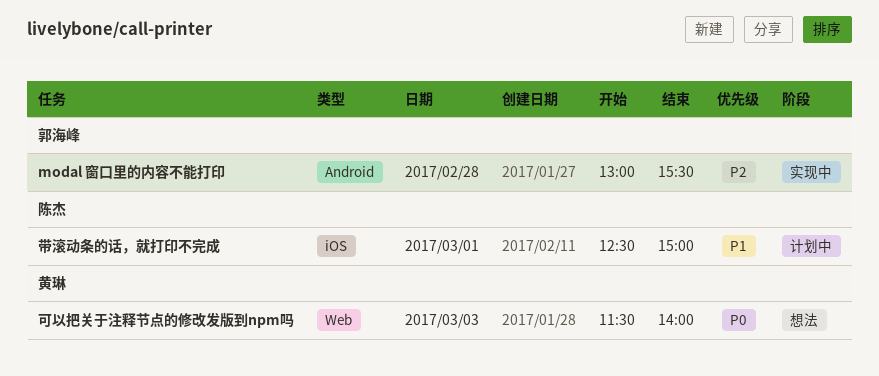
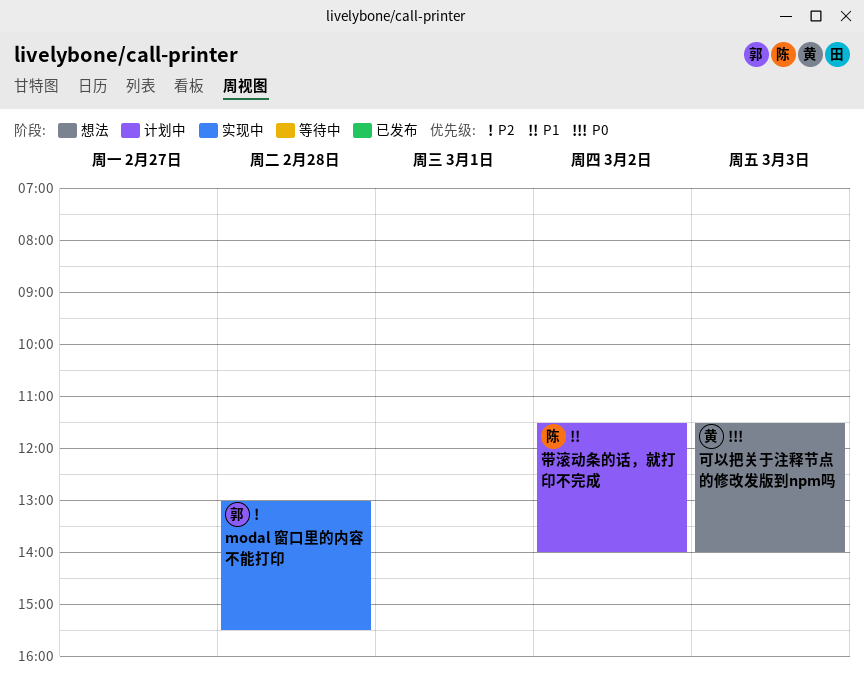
带滚动条的话，就打印不完成, day: Mar 1 -> Mar 2
带滚动条的话，就打印不完成, begins: 12:30 -> 11:30
带滚动条的话，就打印不完成, ends: 15:00 -> 14:00

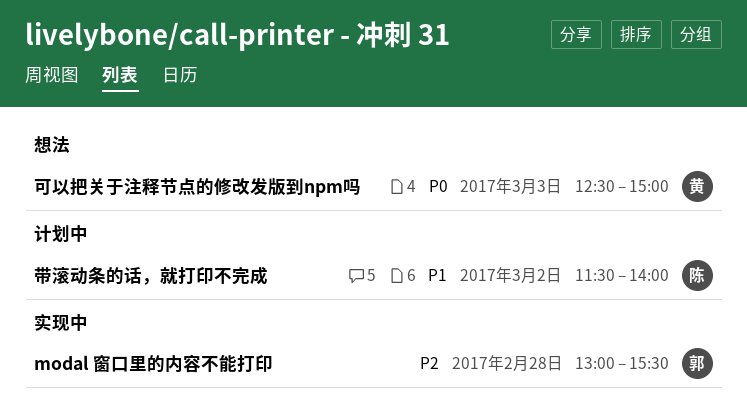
可以把关于注释节点的修改发版到npm吗, begins: 11:30 -> 12:30
可以把关于注释节点的修改发版到npm吗, ends: 14:00 -> 15:00

